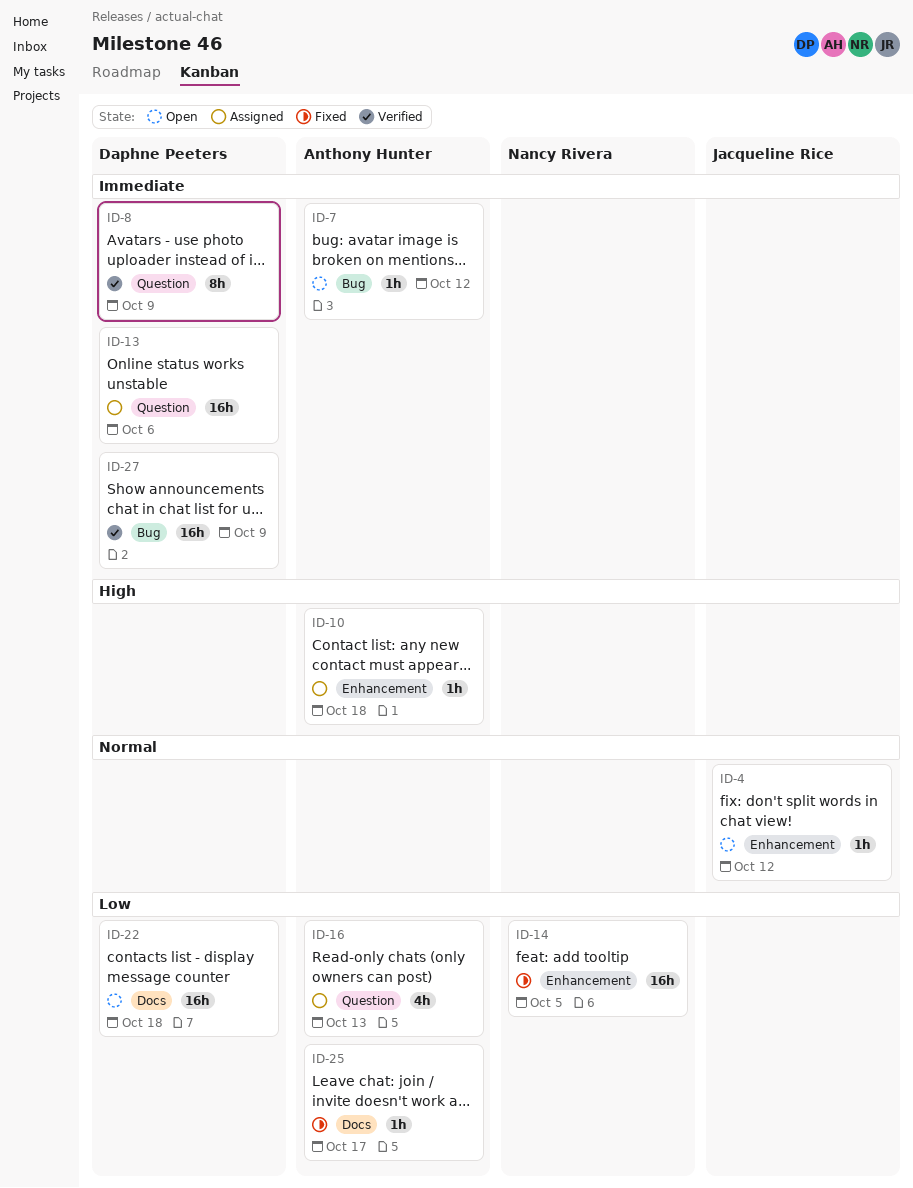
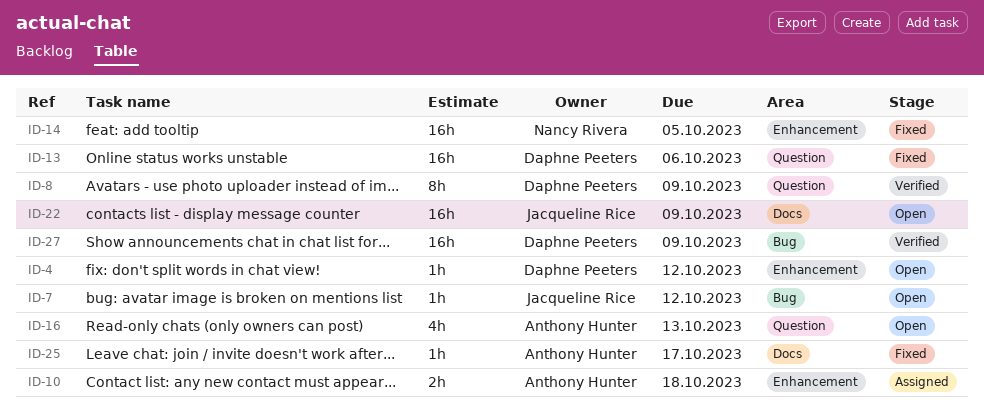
ID-4, owner: Jacqueline Rice -> Daphne Peeters
ID-7, owner: Anthony Hunter -> Jacqueline Rice
ID-10, estimate: 1h -> 2h
ID-13, status: Assigned -> Fixed
ID-16, status: Assigned -> Open
ID-22, owner: Daphne Peeters -> Jacqueline Rice
ID-22, due: Oct 18 -> Oct 9

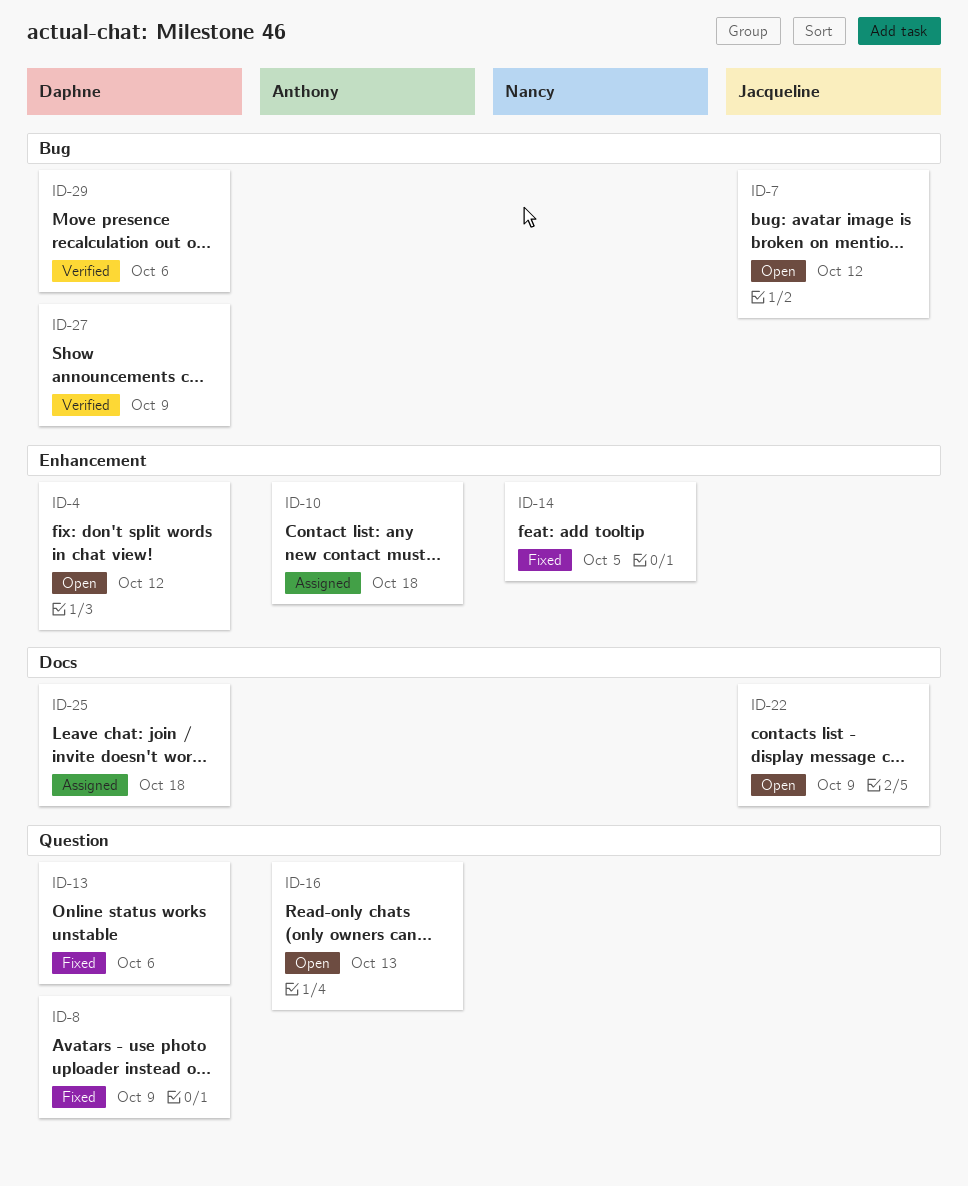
ID-8, status: Verified -> Fixed
ID-25, status: Fixed -> Assigned
ID-25, owner: Anthony Hunter -> Daphne Peeters
ID-25, due: Oct 17 -> Oct 18
ID-29: none -> present

